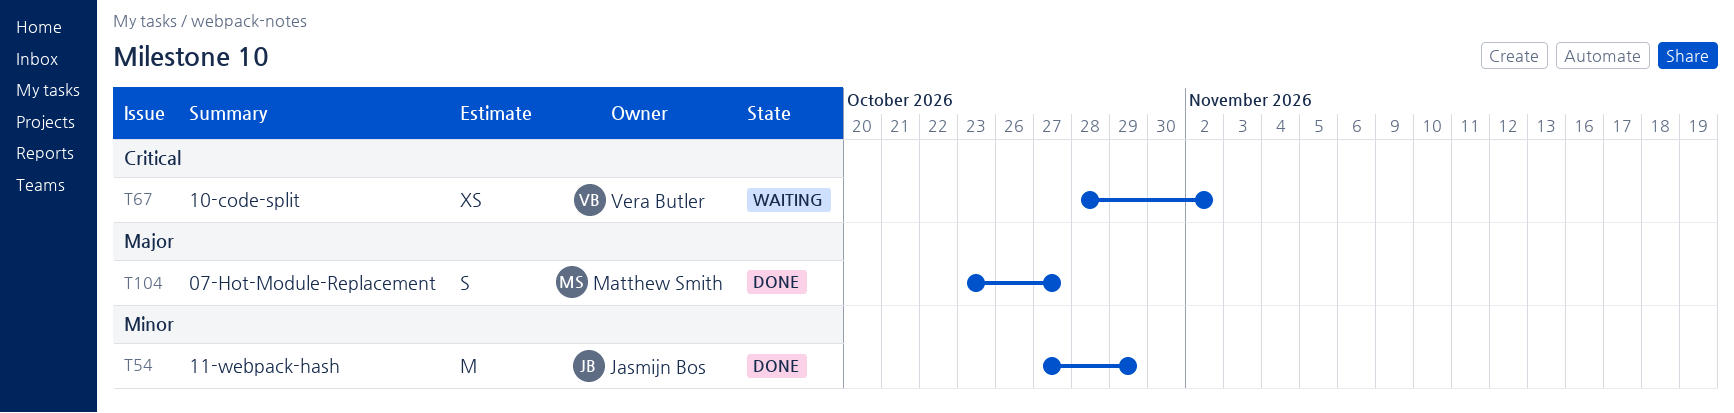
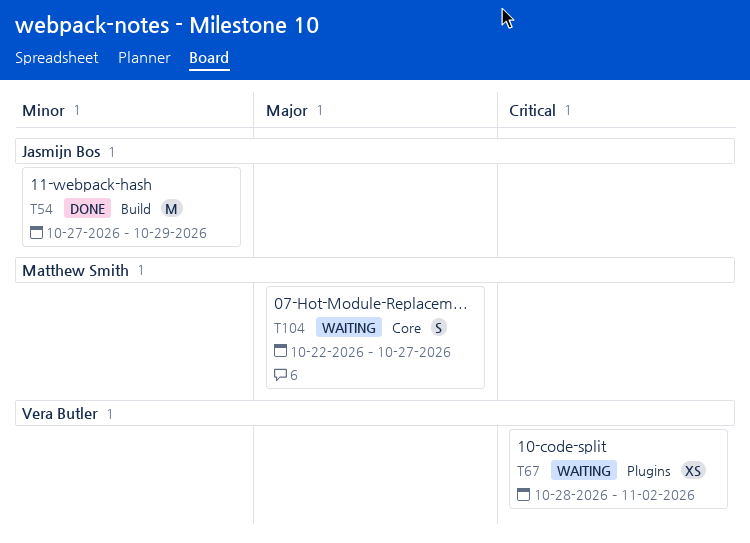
T104, status: Done -> Waiting
T104, start: Oct 23 -> Oct 22

